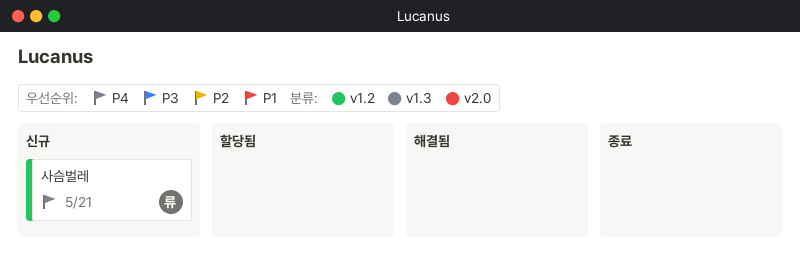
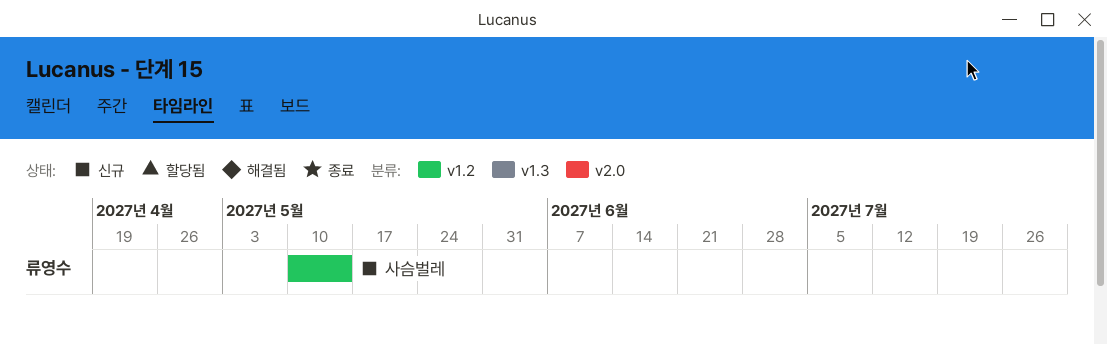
사슴벌레, due: May 21 -> May 14

